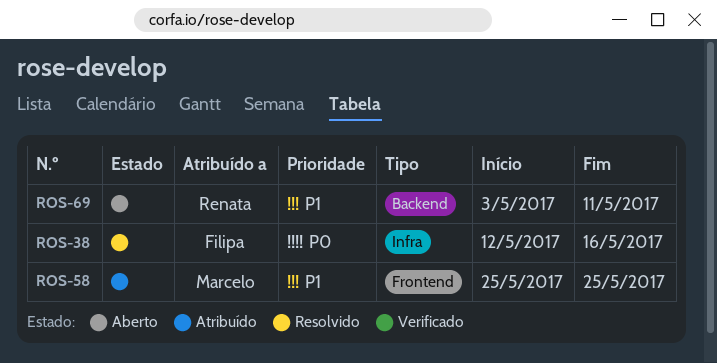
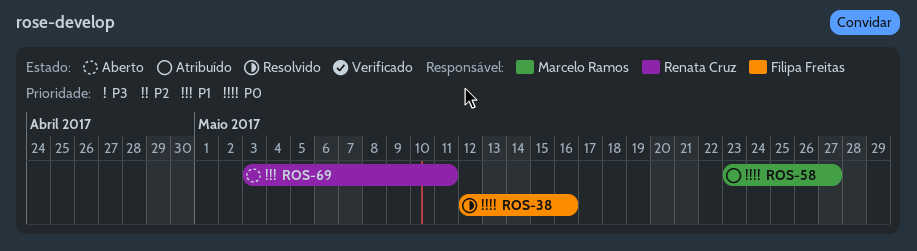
ROS-58, priority: P1 -> P0
ROS-58, start: May 25 -> May 23
ROS-58, due: May 25 -> May 27

